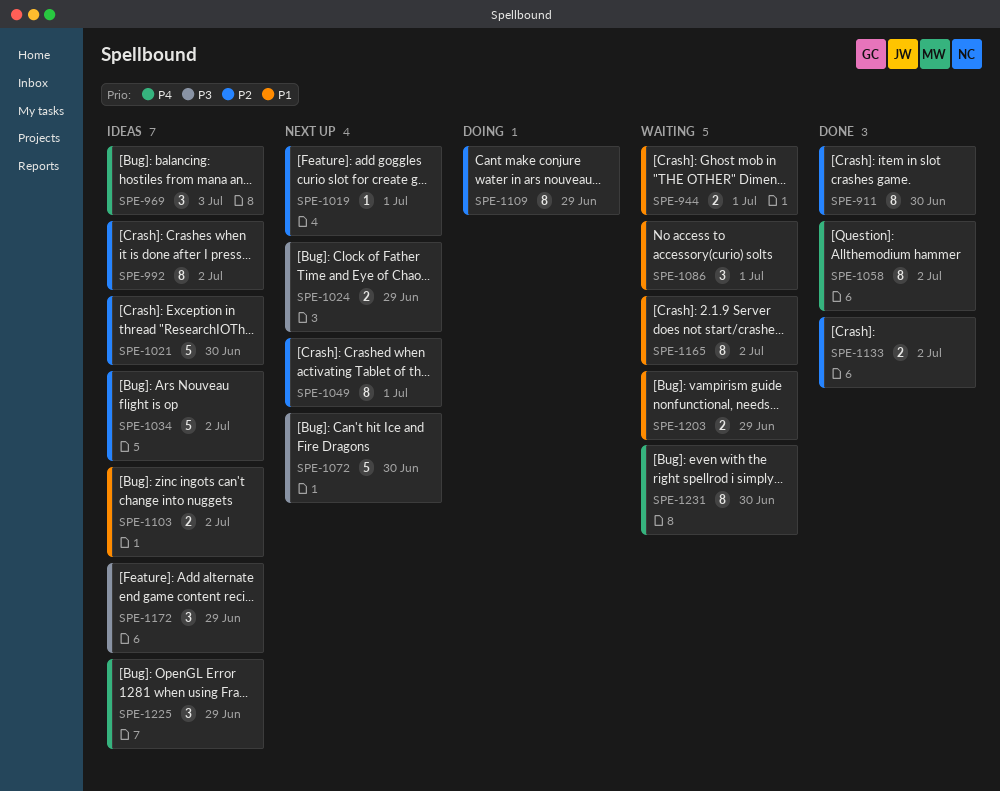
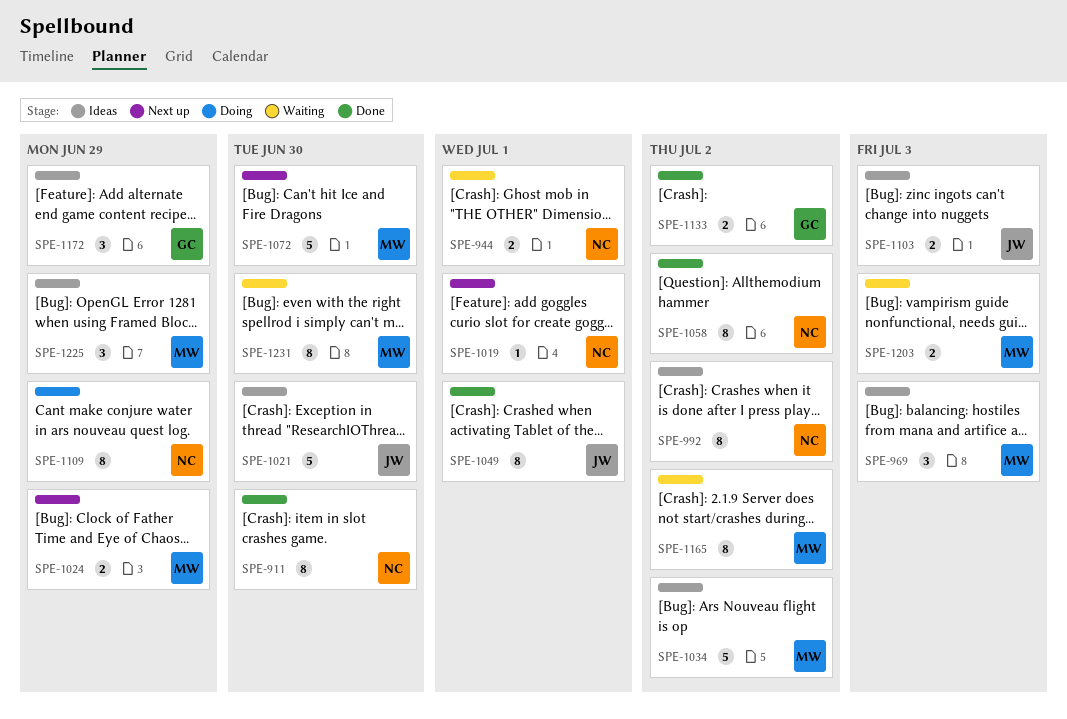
SPE-1049, status: Next up -> Done
SPE-1086: present -> none
SPE-1103, due: Jul 2 -> Jul 3
SPE-1203, due: Jun 29 -> Jul 3

